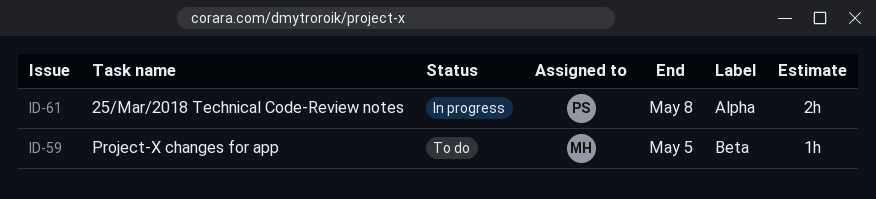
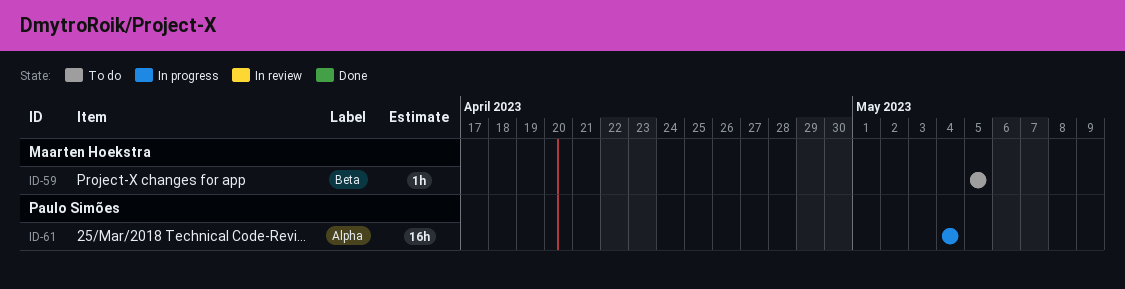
ID-61, estimate: 2h -> 16h
ID-61, due: May 8 -> May 4

